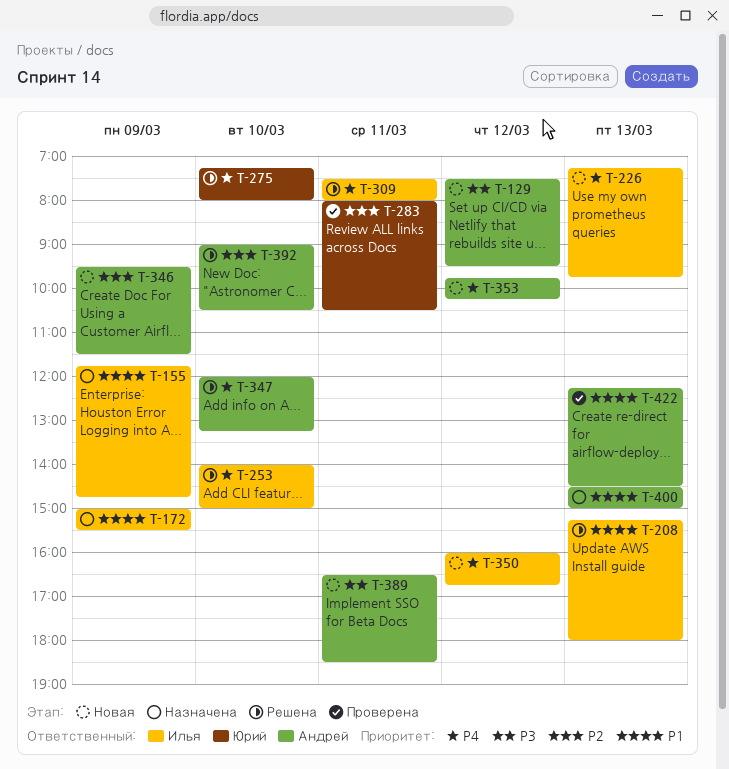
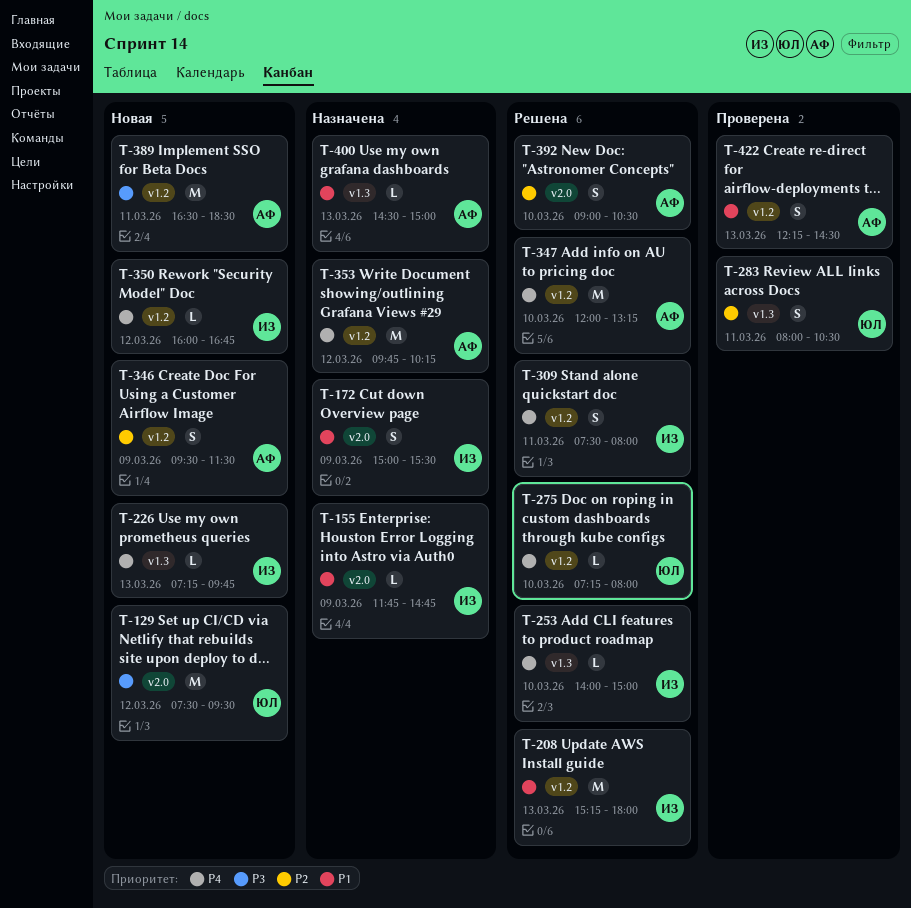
T-129, owner: Андрей -> Юрий
T-353, status: Новая -> Назначена

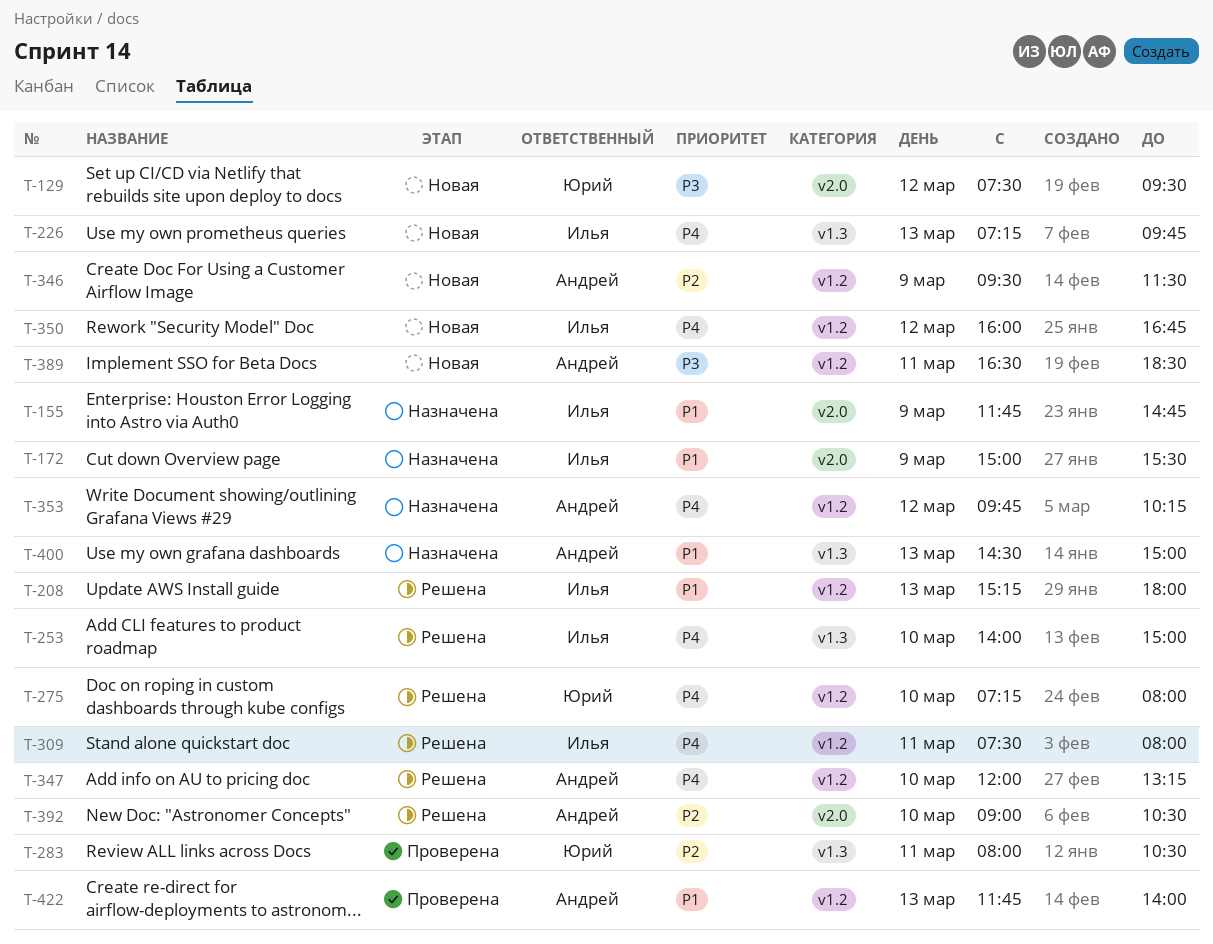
T-422, begins: 12:15 -> 11:45
T-422, ends: 14:30 -> 14:00

